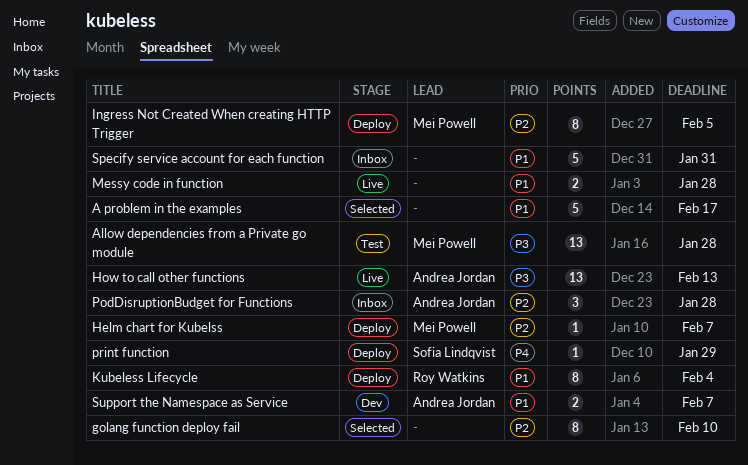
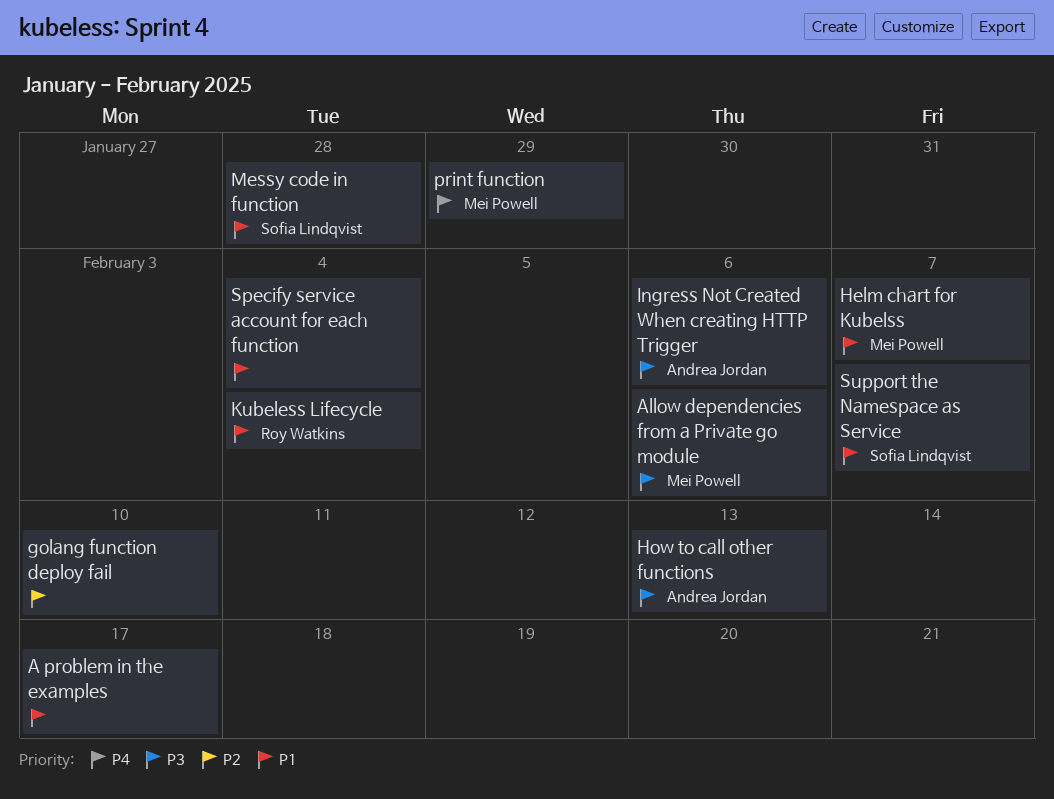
Allow dependencies from a Private go module, due: Jan 28 -> Feb 6
Helm chart for Kubelss, priority: P2 -> P1
Ingress Not Created When creating HTTP Trigger, owner: Mei Powell -> Andrea Jordan
Ingress Not Created When creating HTTP Trigger, priority: P2 -> P3
Ingress Not Created When creating HTTP Trigger, due: Feb 5 -> Feb 6
Messy code in function, owner: none -> Sofia Lindqvist
PodDisruptionBudget for Functions: present -> none
print function, owner: Sofia Lindqvist -> Mei Powell
Specify service account for each function, due: Jan 31 -> Feb 4
Support the Namespace as Service, owner: Andrea Jordan -> Sofia Lindqvist

